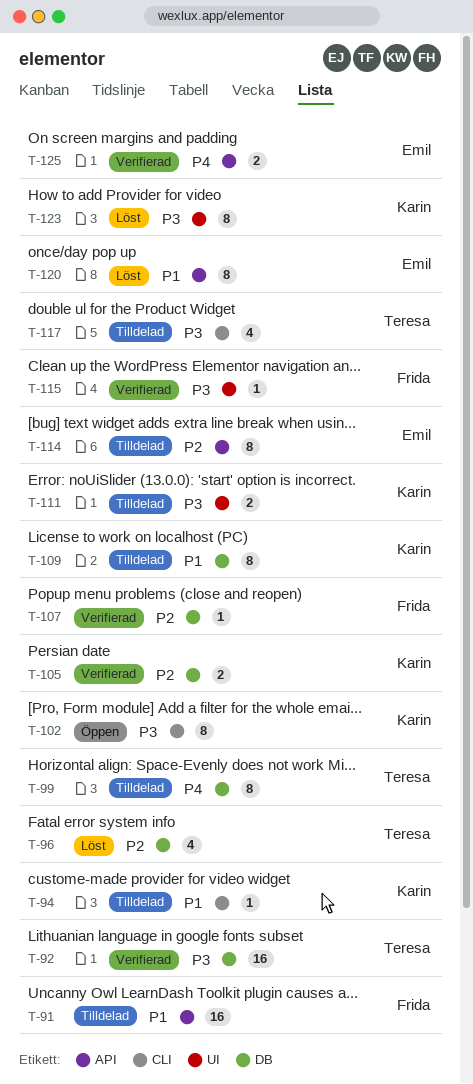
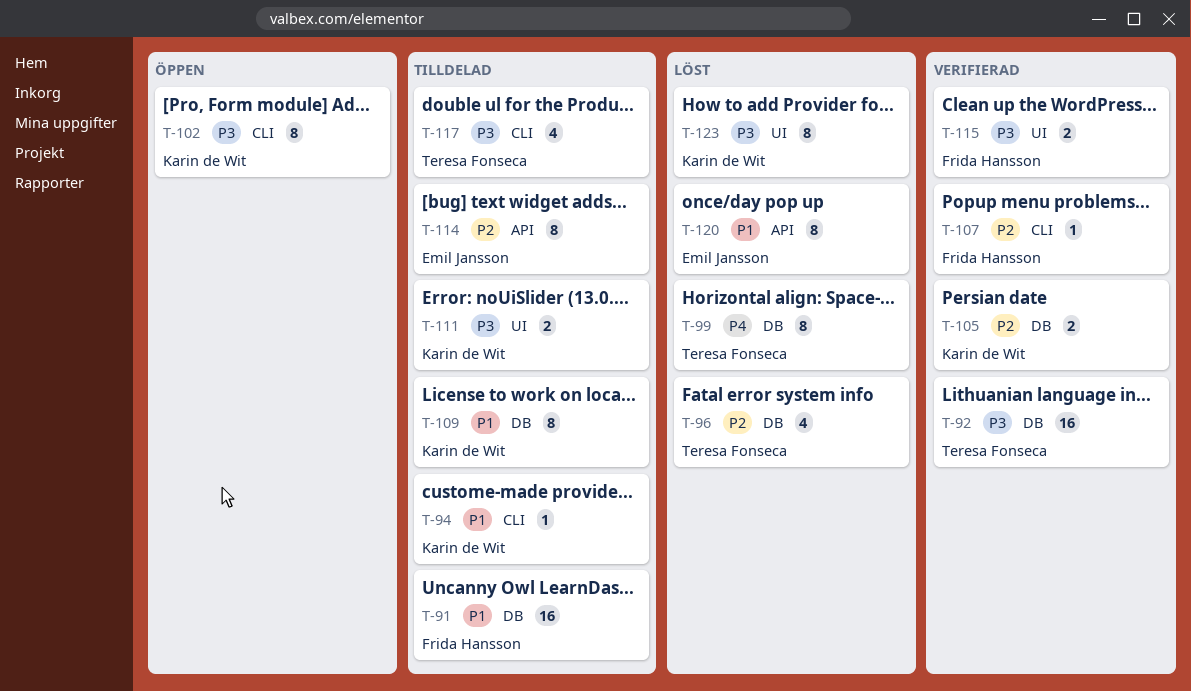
T-91, label: API -> DB
T-99, status: Tilldelad -> Löst
T-107, label: DB -> CLI
T-115, estimate: 1 -> 2
T-125: present -> none

